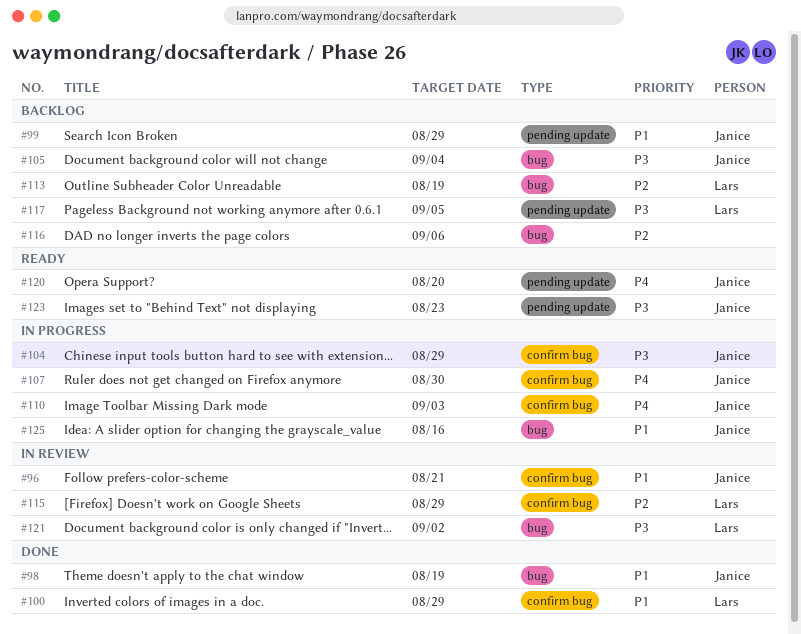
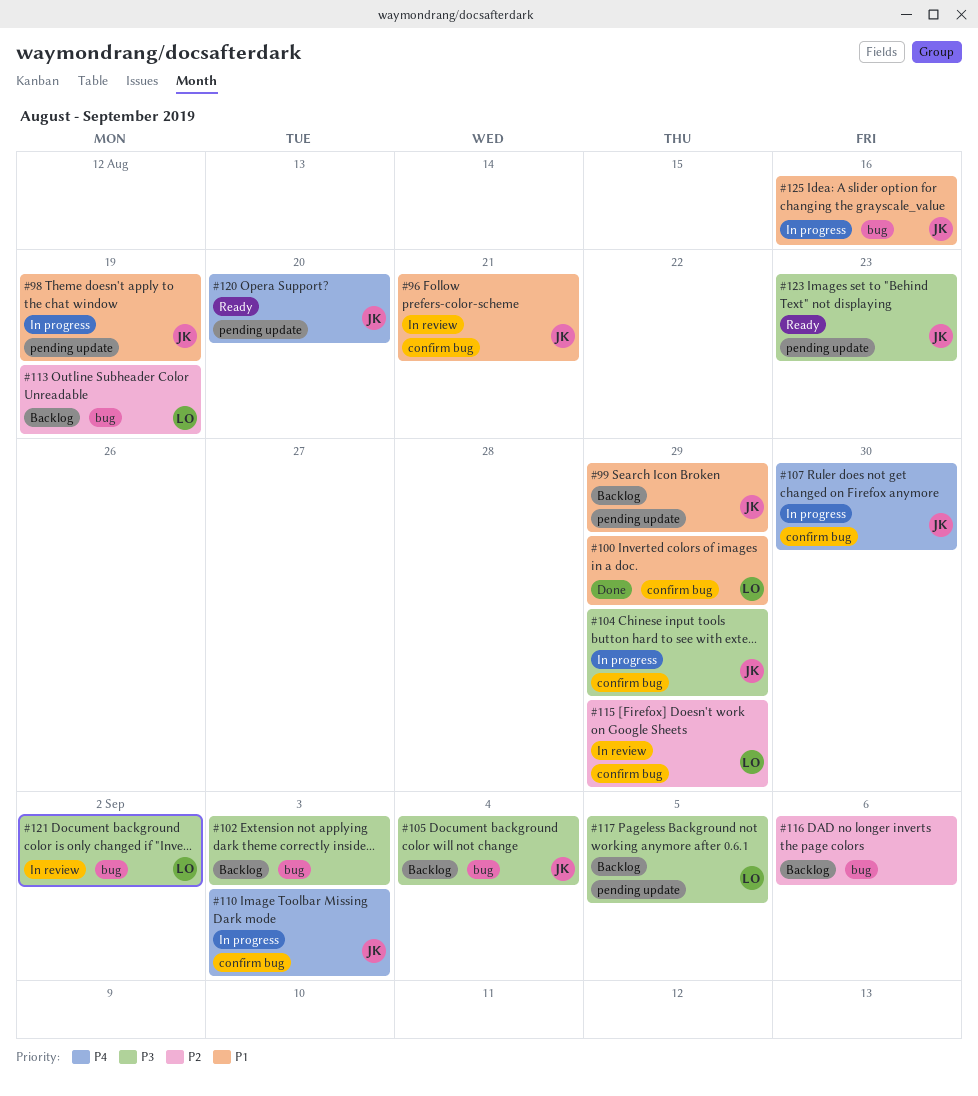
#98, status: Done -> In progress
#98, label: bug -> pending update
#102: none -> present

